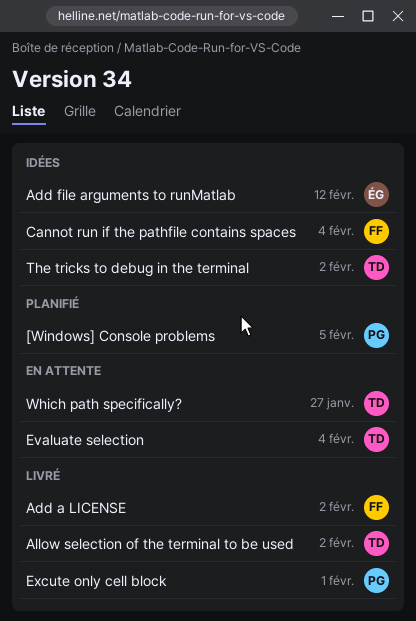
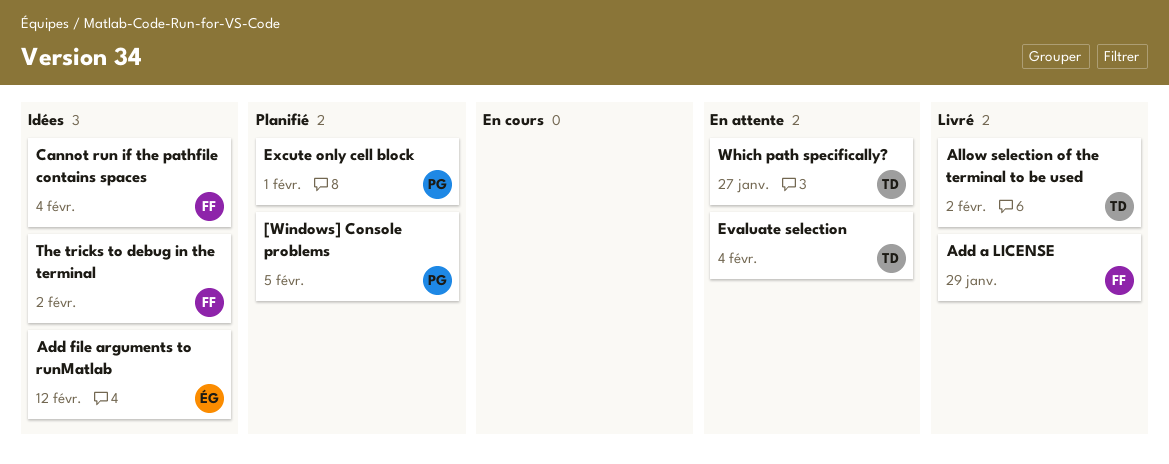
Add a LICENSE, due: Feb 2 -> Jan 29
Excute only cell block, status: Livré -> Planifié
The tricks to debug in the terminal, owner: TD -> FF

